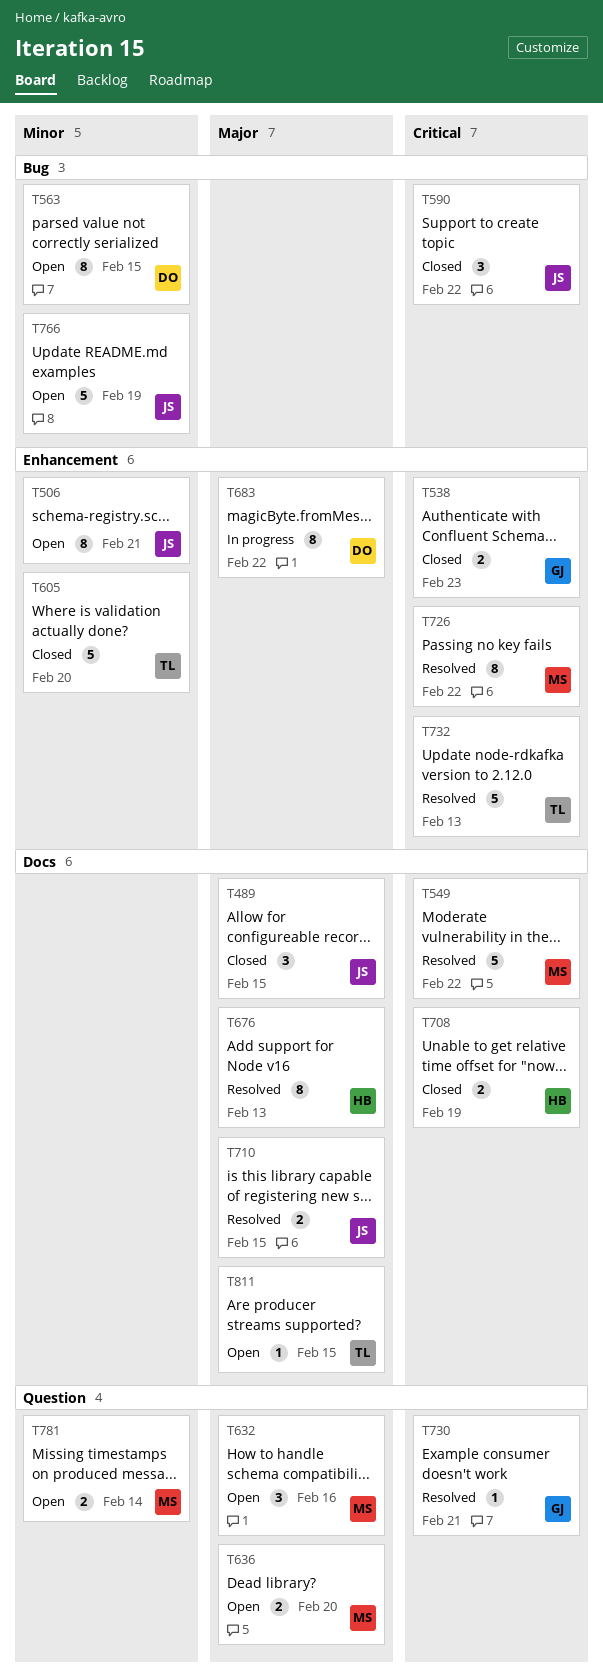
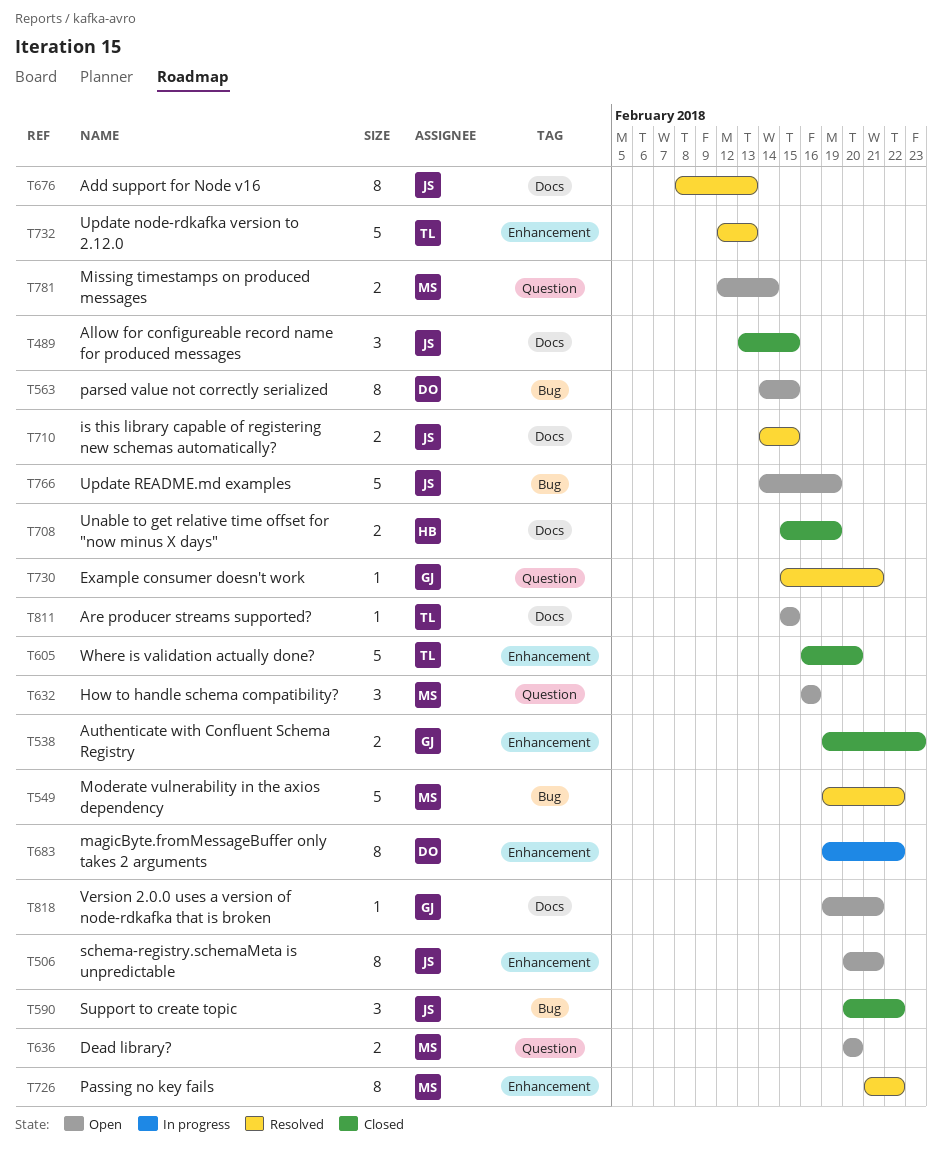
T549, label: Docs -> Bug
T676, owner: HB -> JS
T818: none -> present

